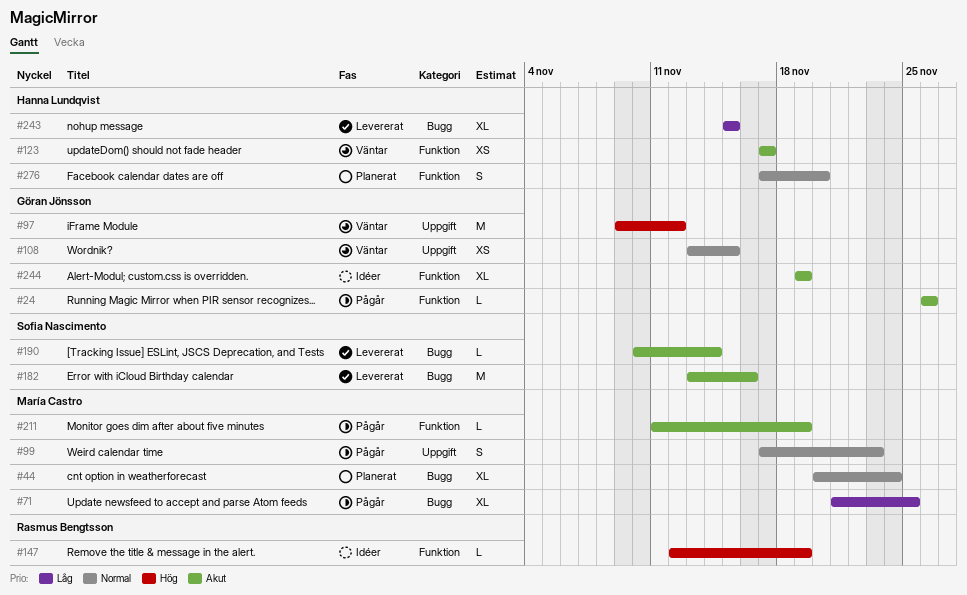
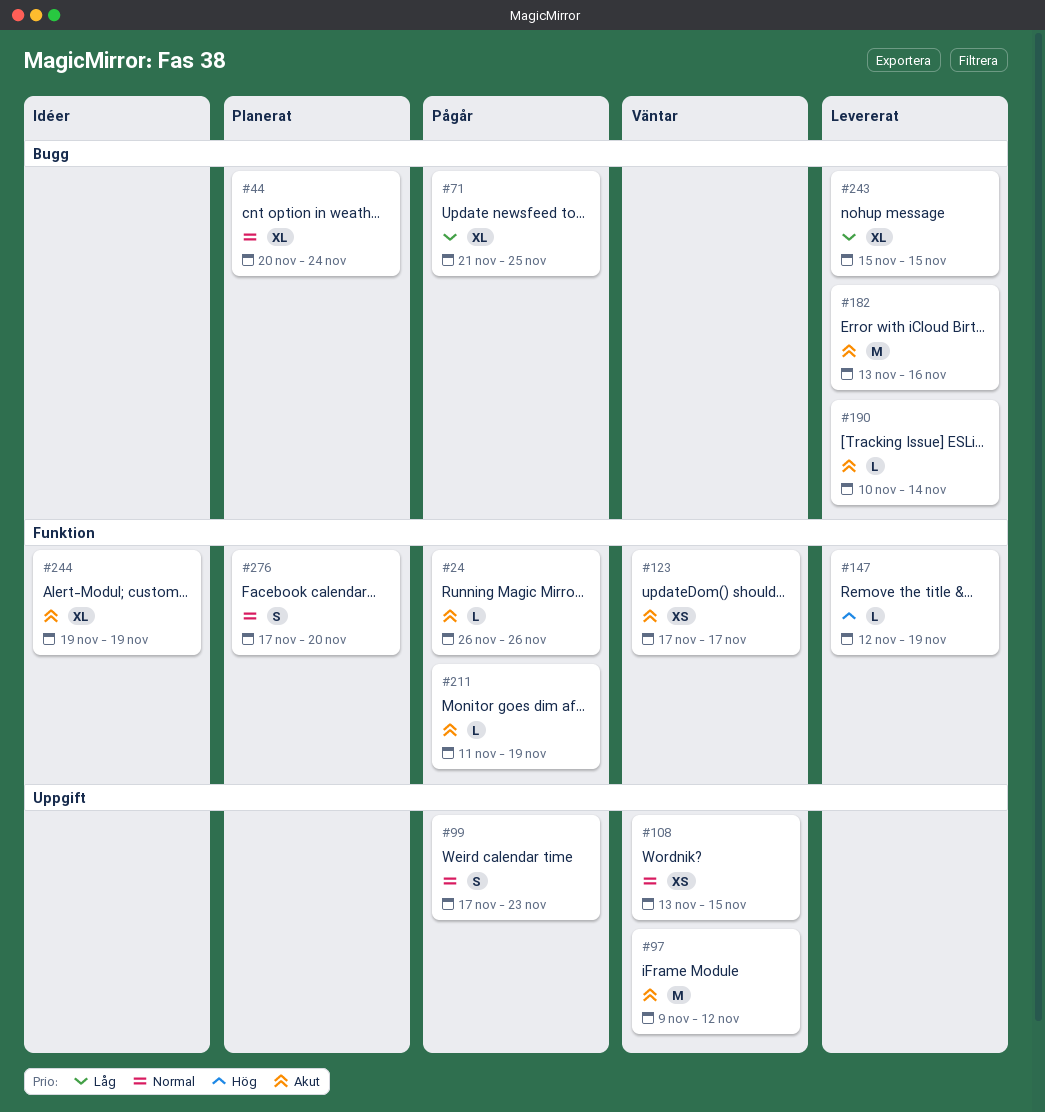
#97, priority: Hög -> Akut
#147, status: Idéer -> Levererat

